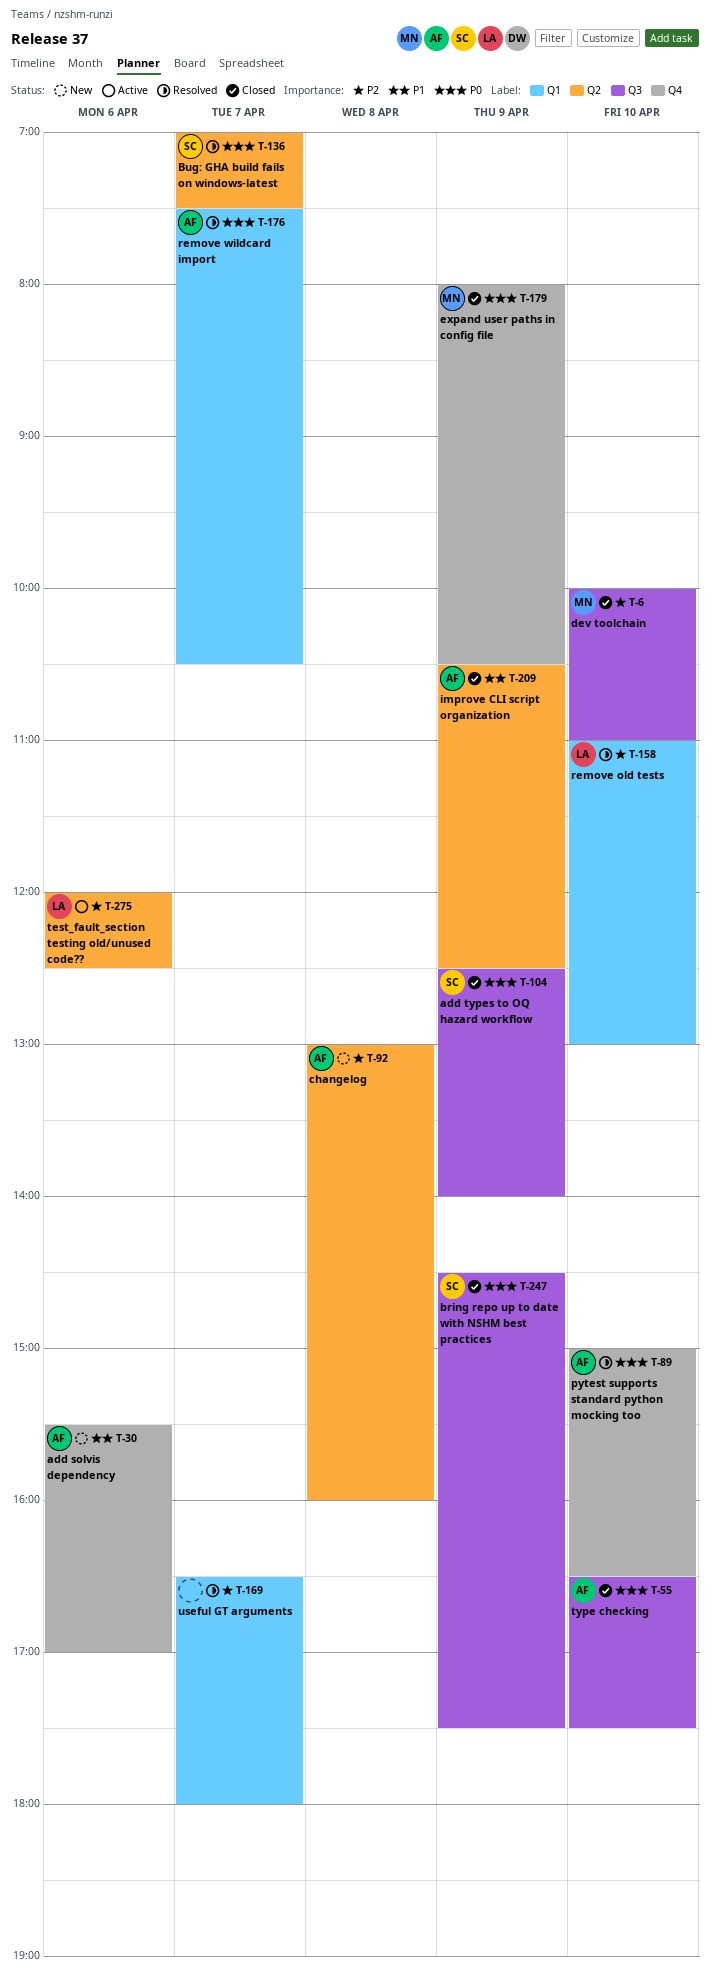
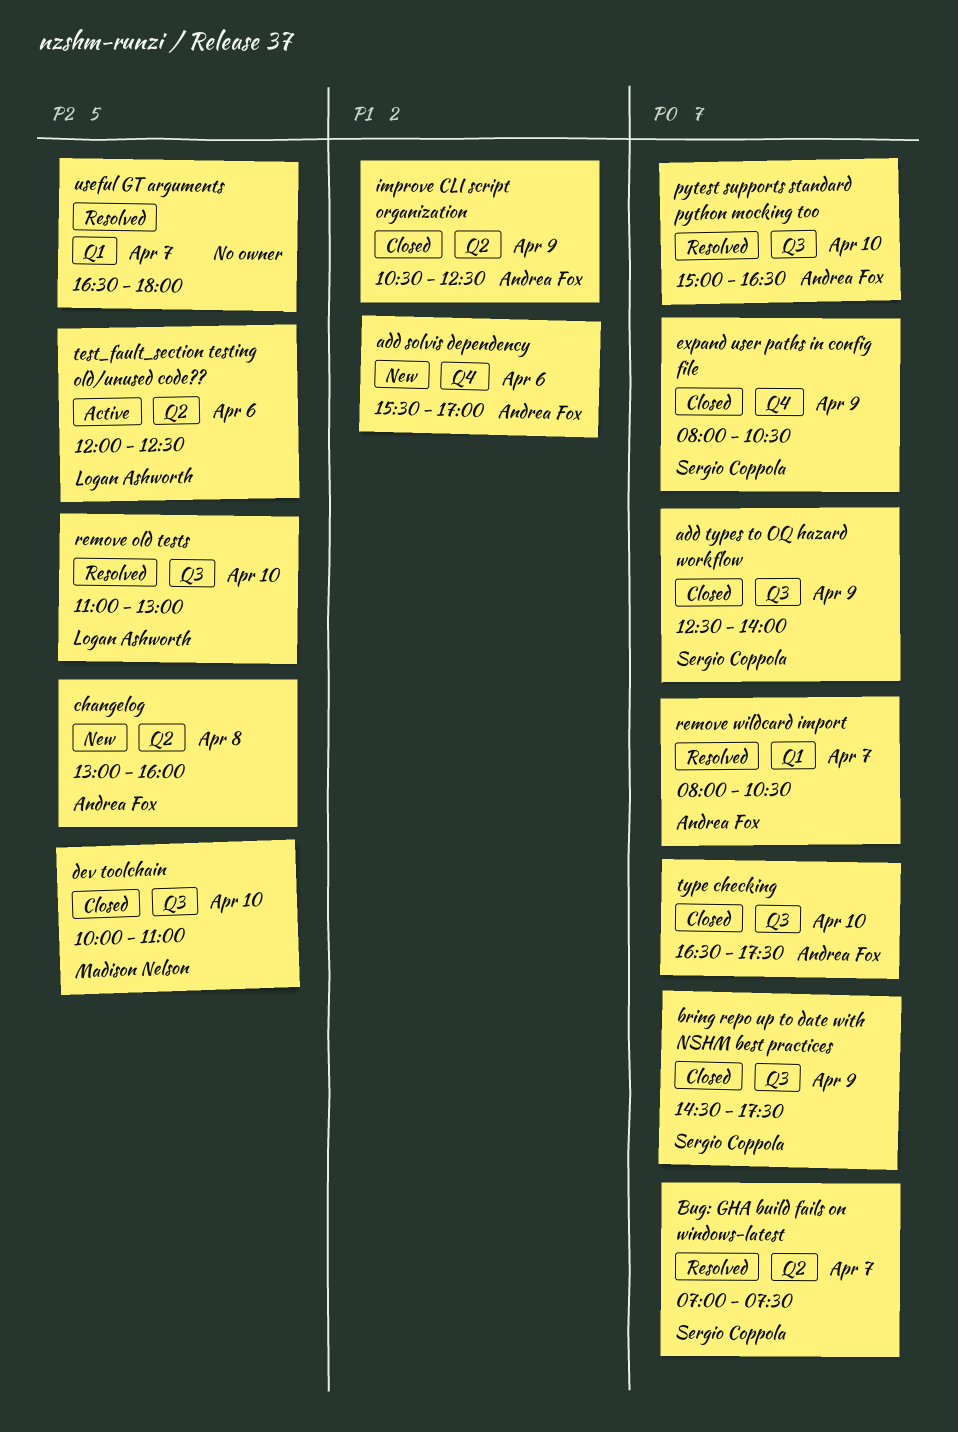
expand user paths in config file, owner: Madison Nelson -> Sergio Coppola
pytest supports standard python mocking too, label: Q4 -> Q3
remove old tests, label: Q1 -> Q3
remove wildcard import, begins: 07:30 -> 08:00

